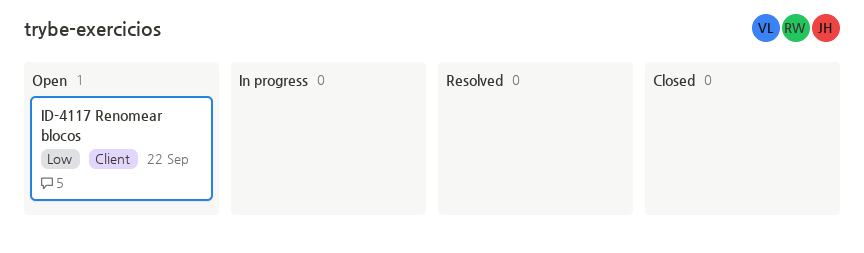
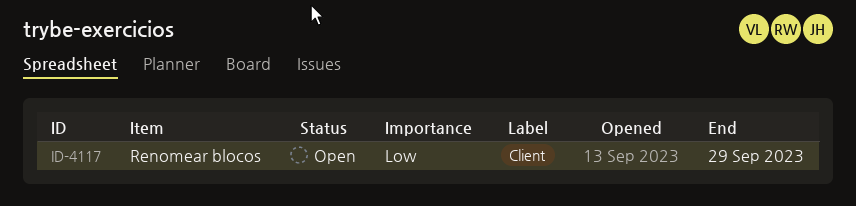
ID-4117, due: Sep 22 -> Sep 29

